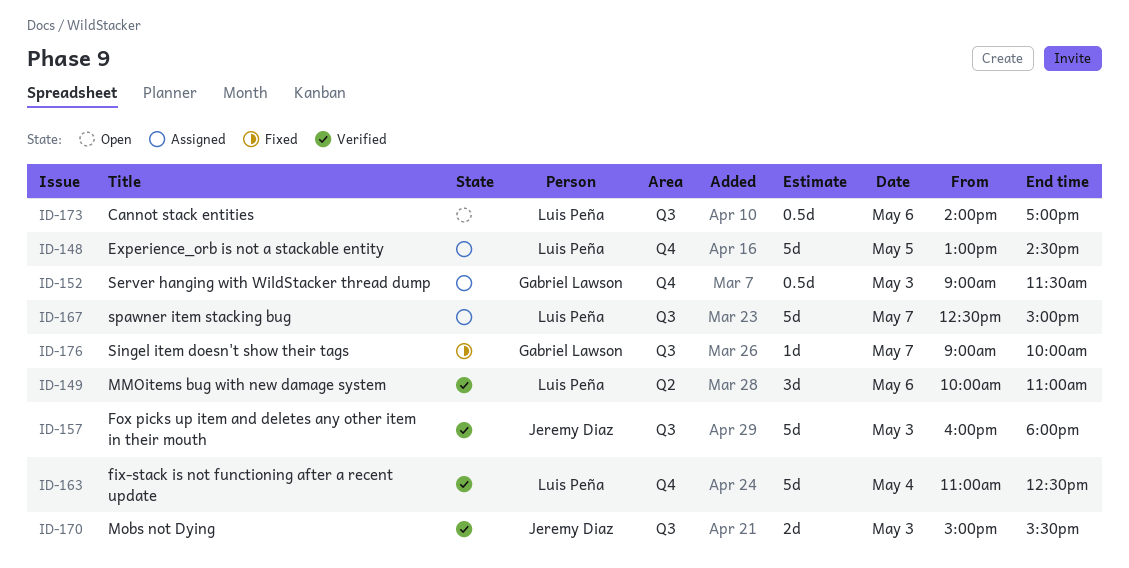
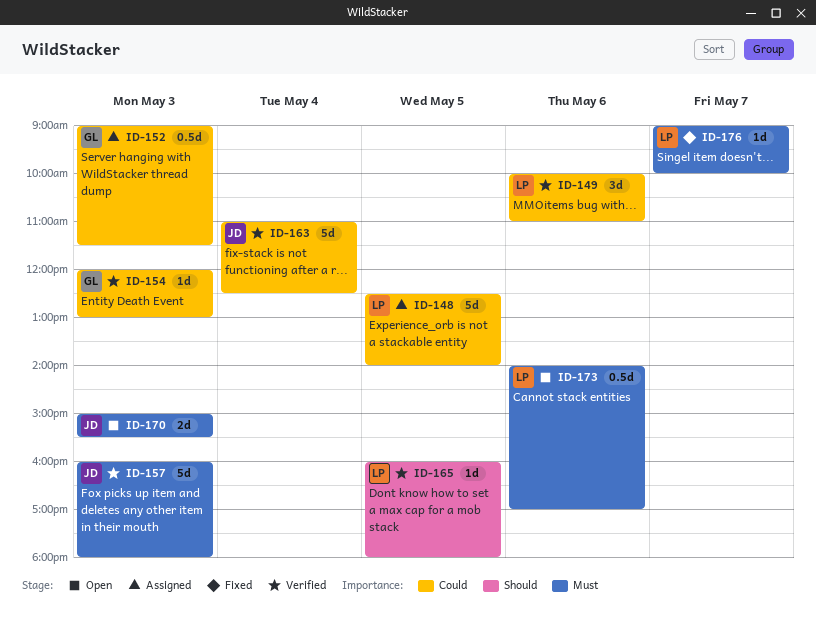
ID-148, begins: 13:00 -> 12:30
ID-148, ends: 14:30 -> 14:00
ID-154: none -> present
ID-163, owner: Luis Peña -> Jeremy Diaz
ID-165: none -> present
ID-167: present -> none
ID-170, status: Verified -> Open
ID-176, owner: Gabriel Lawson -> Luis Peña

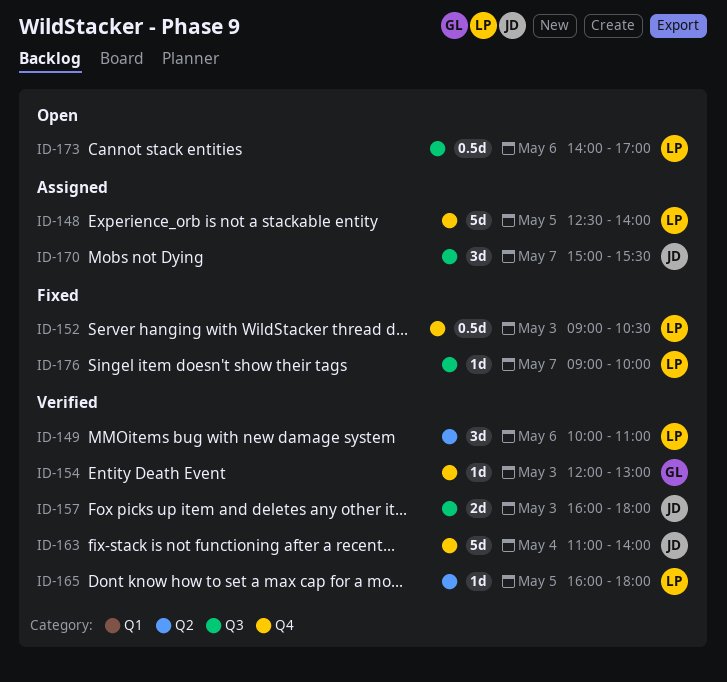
ID-152, status: Assigned -> Fixed
ID-152, owner: GL -> LP
ID-152, ends: 11:30 -> 10:30
ID-157, estimate: 5d -> 2d
ID-163, ends: 12:30 -> 14:00
ID-170, status: Open -> Assigned
ID-170, estimate: 2d -> 3d
ID-170, day: May 3 -> May 7

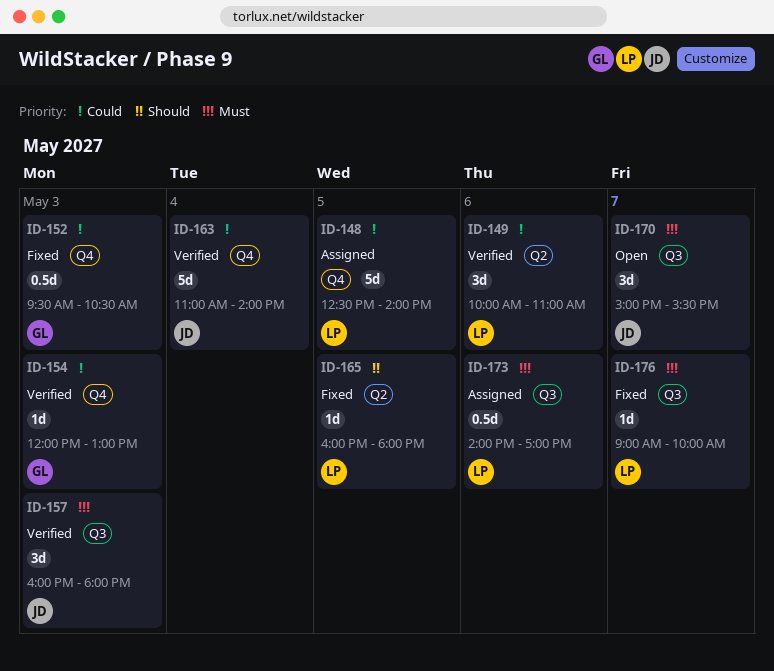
ID-152, owner: LP -> GL
ID-152, begins: 09:00 -> 09:30
ID-157, estimate: 2d -> 3d
ID-165, status: Verified -> Fixed
ID-170, status: Assigned -> Open
ID-173, status: Open -> Assigned

